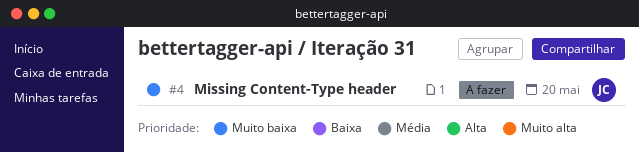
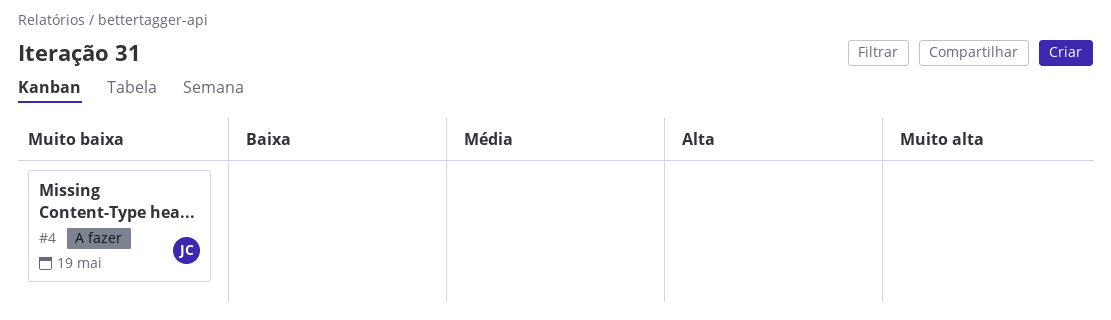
#4, due: May 20 -> May 19

